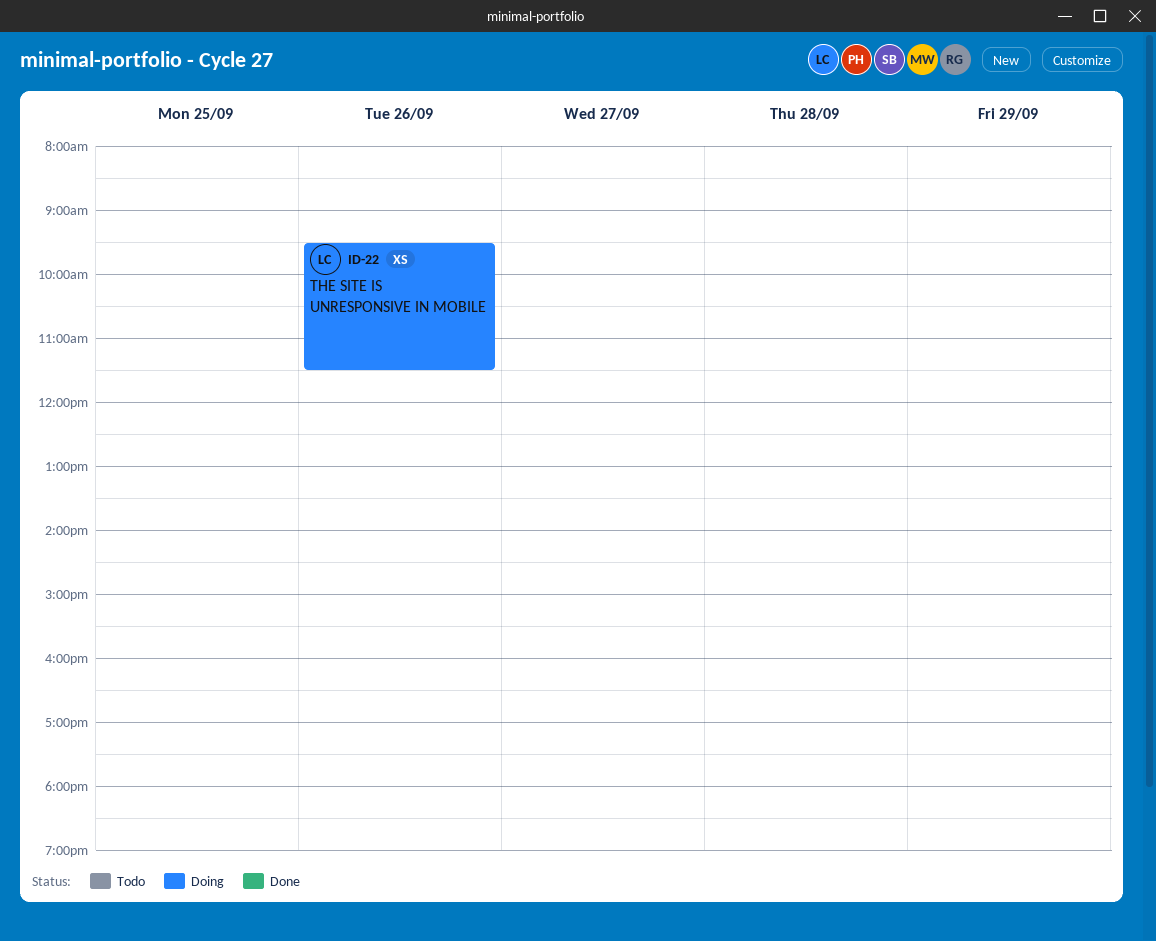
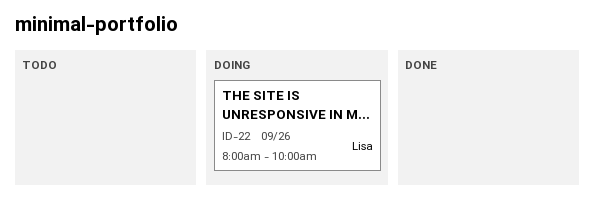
ID-22, begins: 09:30 -> 08:00
ID-22, ends: 11:30 -> 10:00

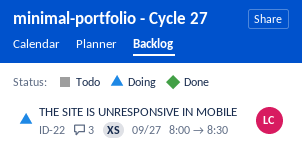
ID-22, day: Sep 26 -> Sep 27
ID-22, ends: 10:00 -> 08:30

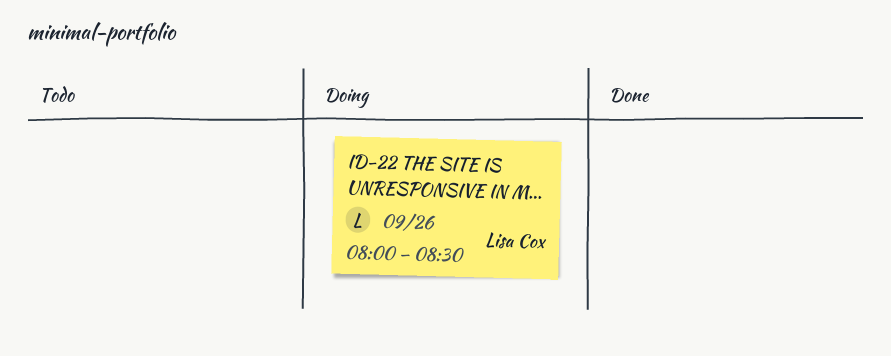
ID-22, estimate: XS -> L
ID-22, day: Sep 27 -> Sep 26

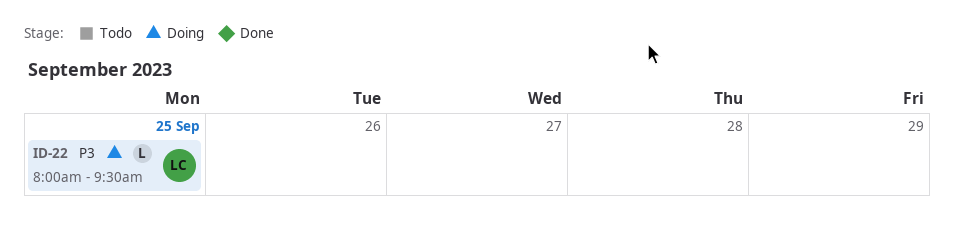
ID-22, day: Sep 26 -> Sep 25
ID-22, ends: 08:30 -> 09:30

